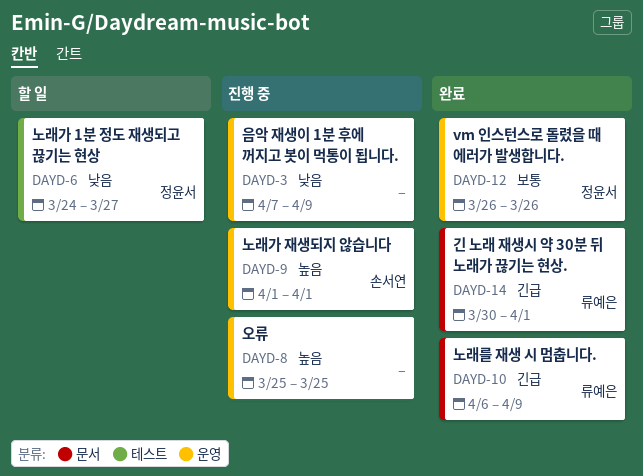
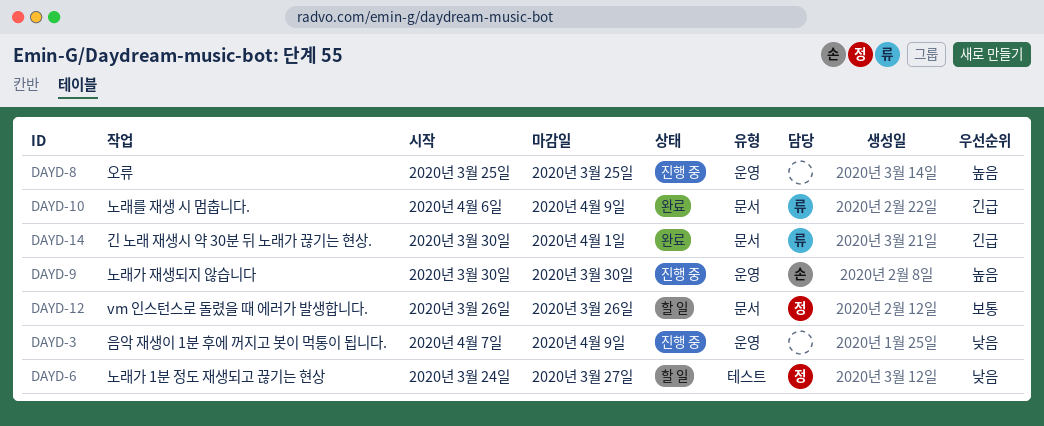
DAYD-9, start: Apr 1 -> Mar 30
DAYD-9, due: Apr 1 -> Mar 30
DAYD-12, status: 완료 -> 할 일
DAYD-12, label: 운영 -> 문서

